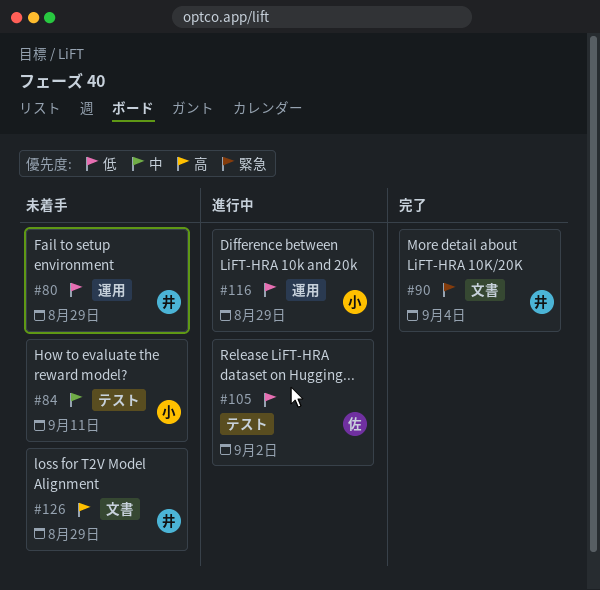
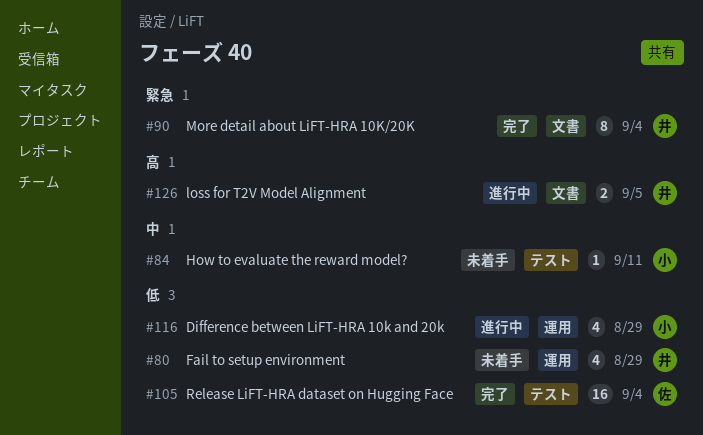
#105, status: 進行中 -> 完了
#105, due: Sep 2 -> Sep 4
#126, status: 未着手 -> 進行中
#126, due: Aug 29 -> Sep 5

